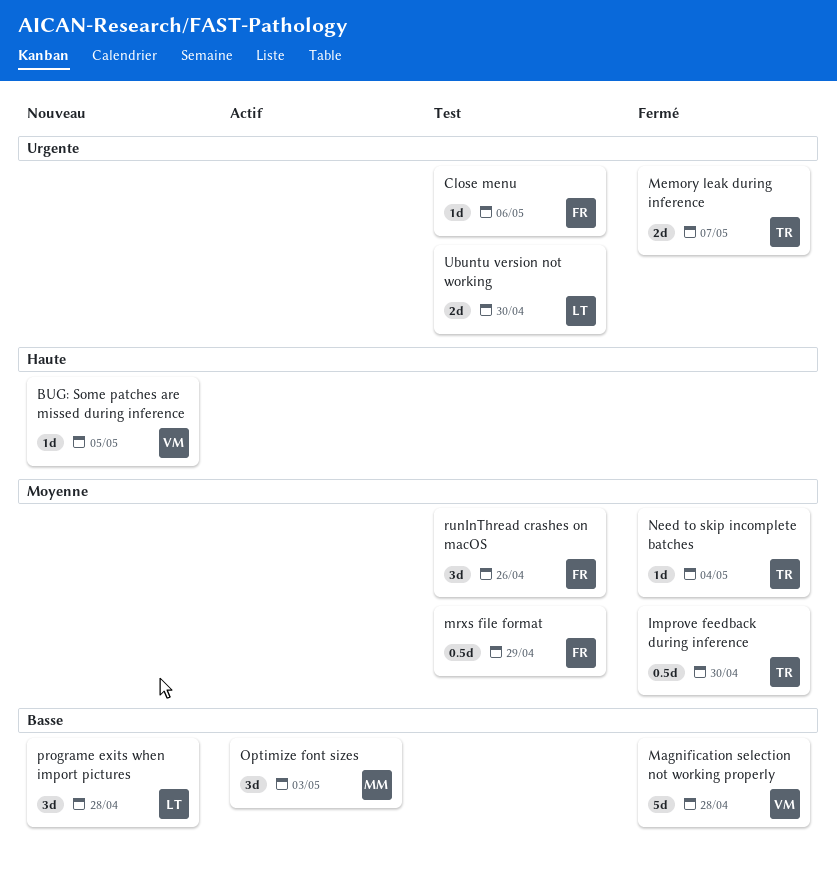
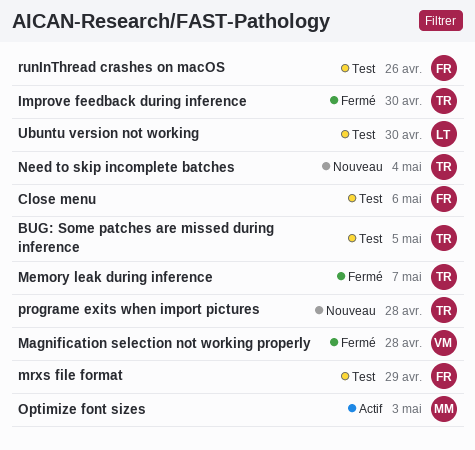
BUG: Some patches are missed during inference, status: Nouveau -> Test
BUG: Some patches are missed during inference, owner: VM -> TR
Need to skip incomplete batches, status: Fermé -> Nouveau
programe exits when import pictures, owner: LT -> TR

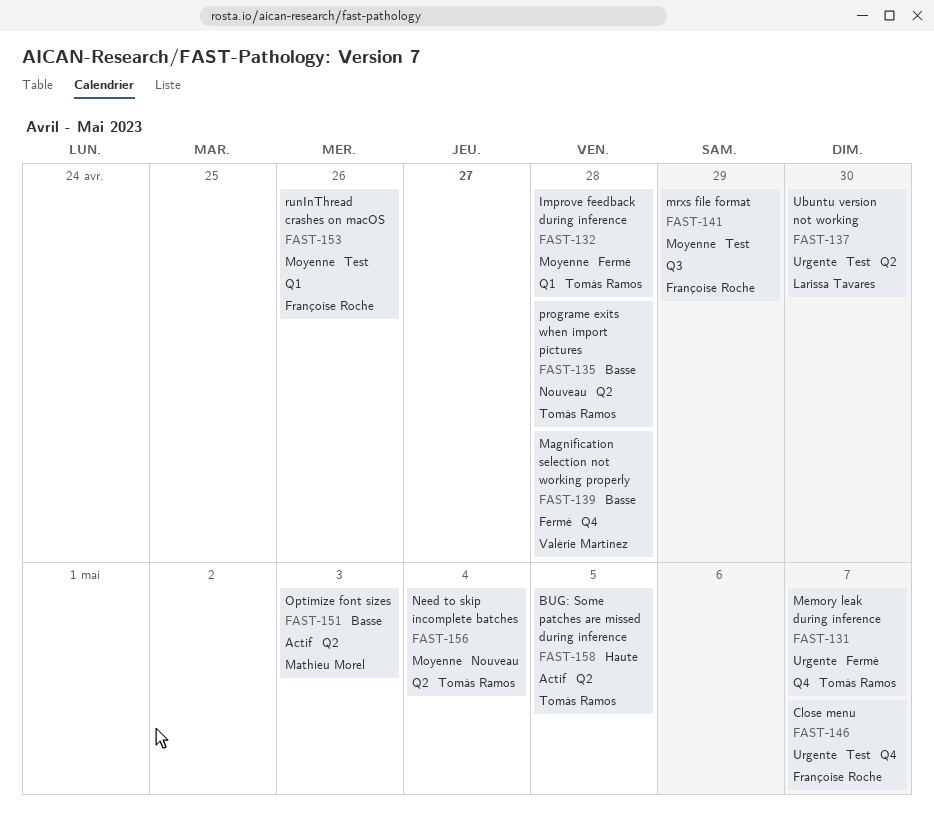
BUG: Some patches are missed during inference, status: Test -> Actif
Close menu, due: May 6 -> May 7
Improve feedback during inference, due: Apr 30 -> Apr 28

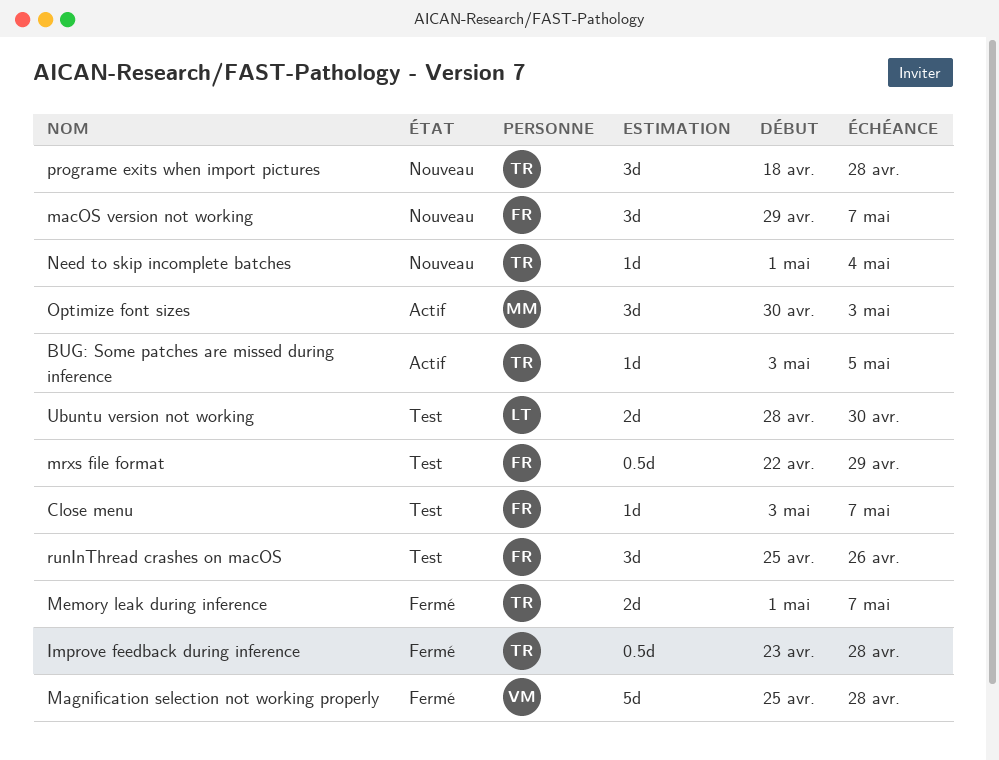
macOS version not working: none -> present

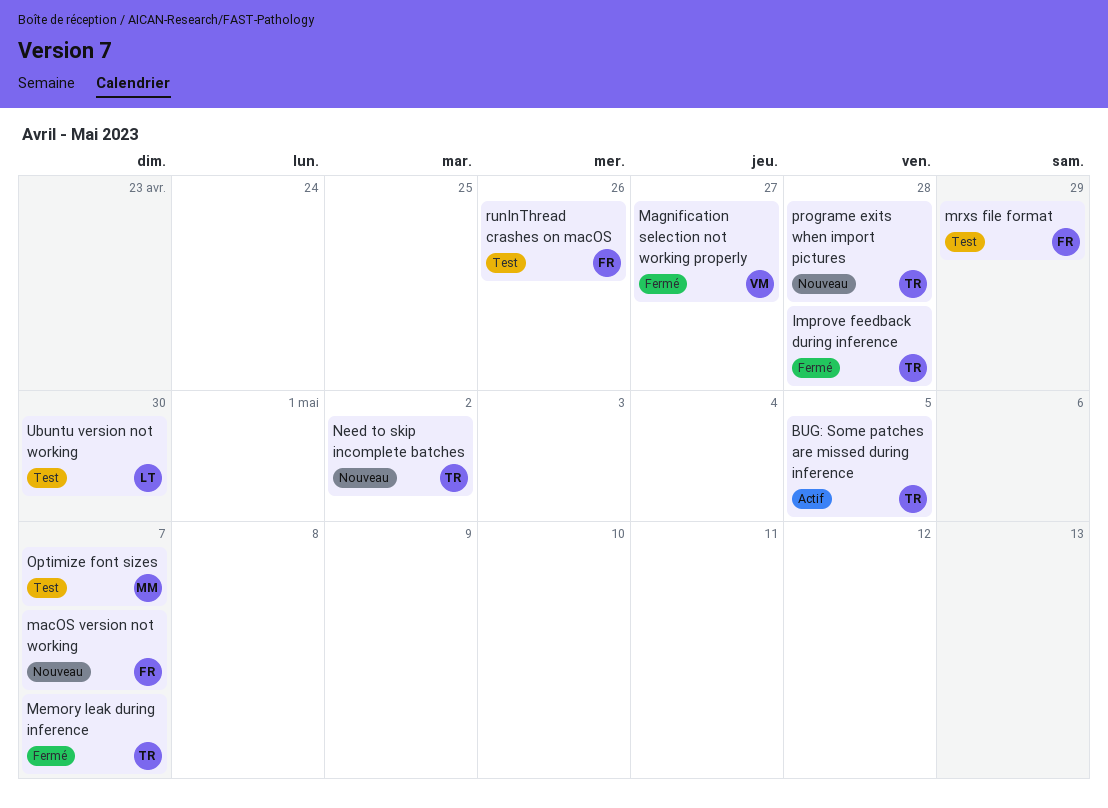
Close menu: present -> none
Magnification selection not working properly, due: Apr 28 -> Apr 27
Need to skip incomplete batches, due: May 4 -> May 2
Optimize font sizes, status: Actif -> Test
Optimize font sizes, due: May 3 -> May 7

